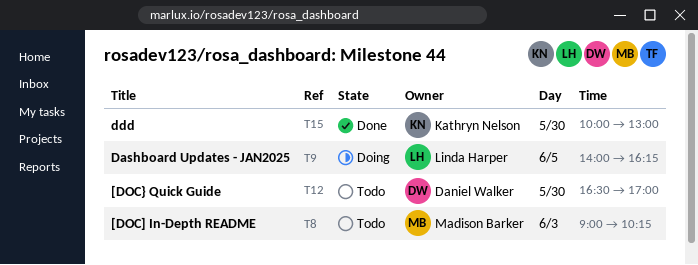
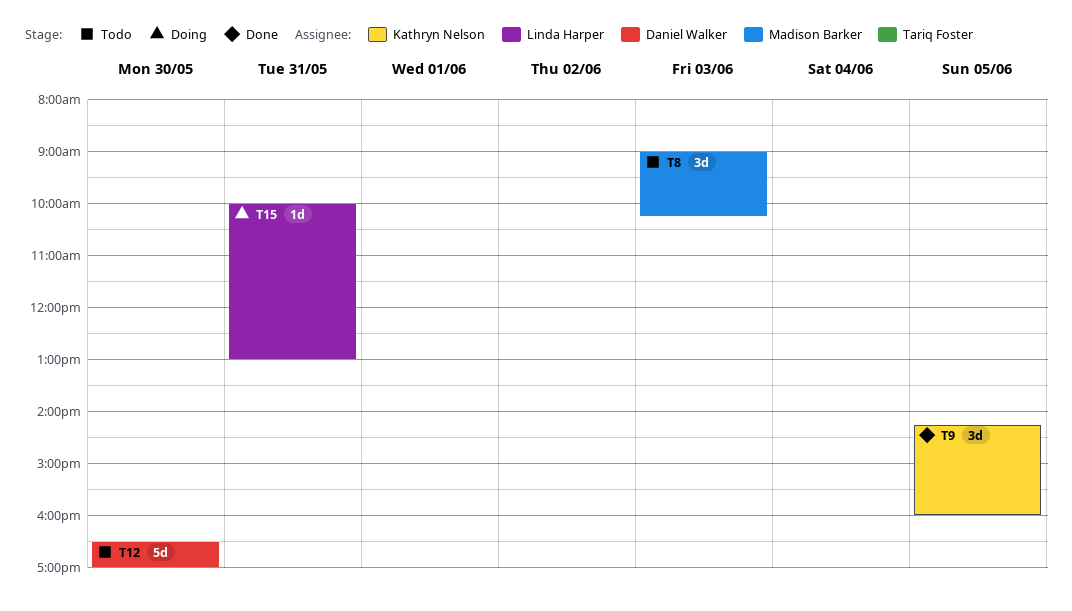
T9, status: Doing -> Done
T9, owner: Linda Harper -> Kathryn Nelson
T9, begins: 14:00 -> 14:15
T9, ends: 16:15 -> 16:00
T15, status: Done -> Doing
T15, owner: Kathryn Nelson -> Linda Harper
T15, day: May 30 -> May 31

